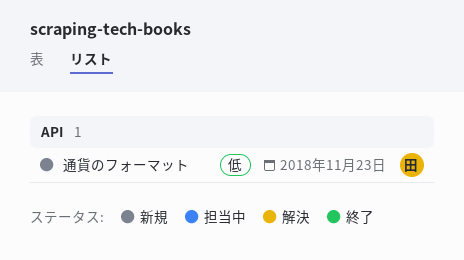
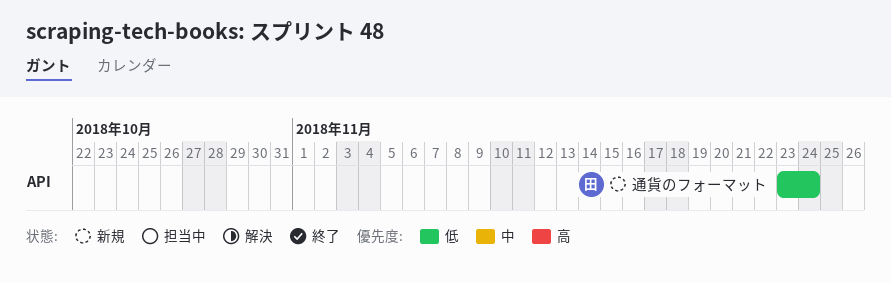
通貨のフォーマット, due: Nov 23 -> Nov 24

